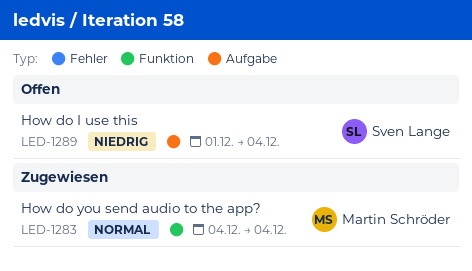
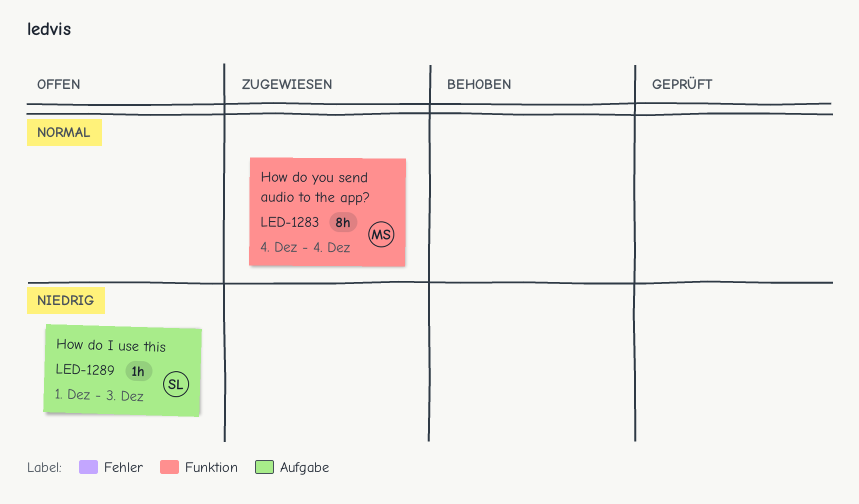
LED-1289, due: Dec 4 -> Dec 3

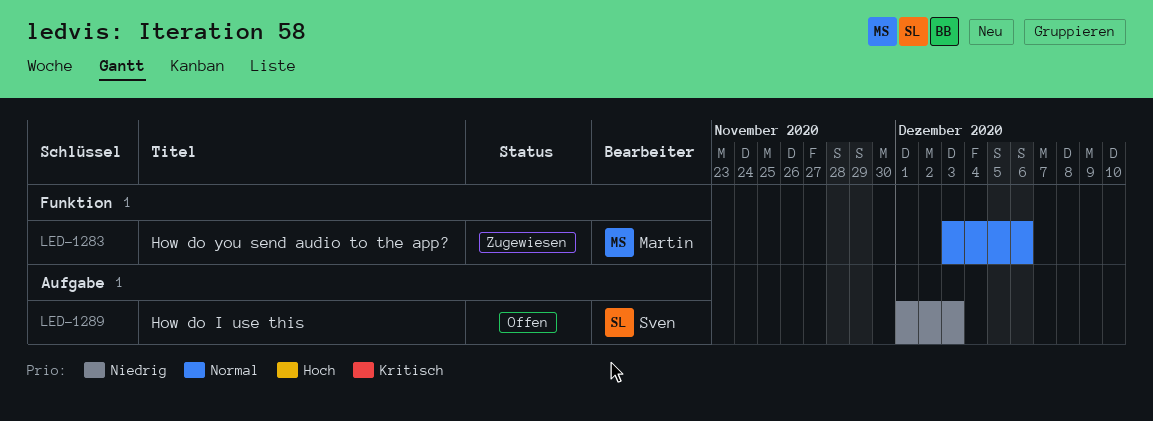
LED-1283, start: Dec 4 -> Dec 3
LED-1283, due: Dec 4 -> Dec 6

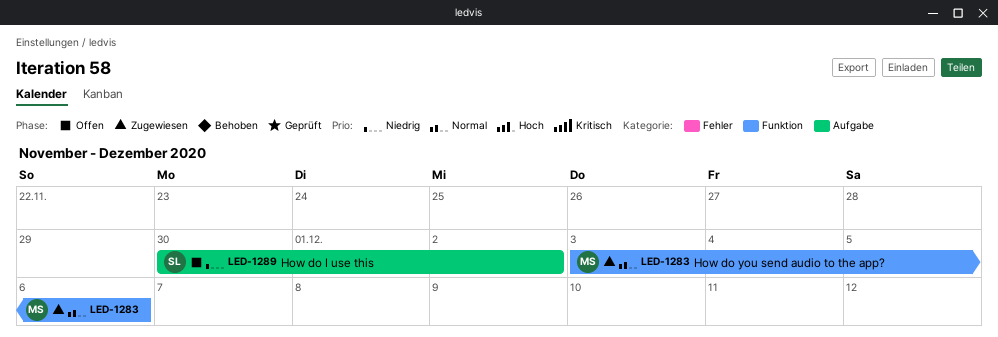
LED-1289, start: Dec 1 -> Nov 30
LED-1289, due: Dec 3 -> Dec 2

